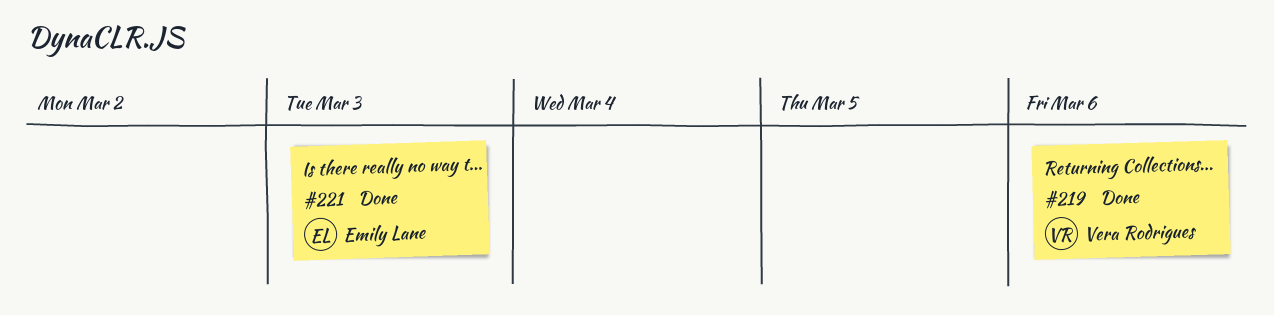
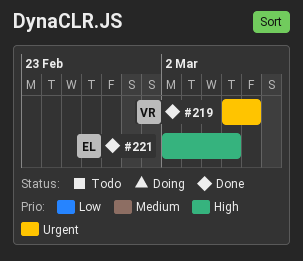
#221, due: Mar 3 -> Mar 5

